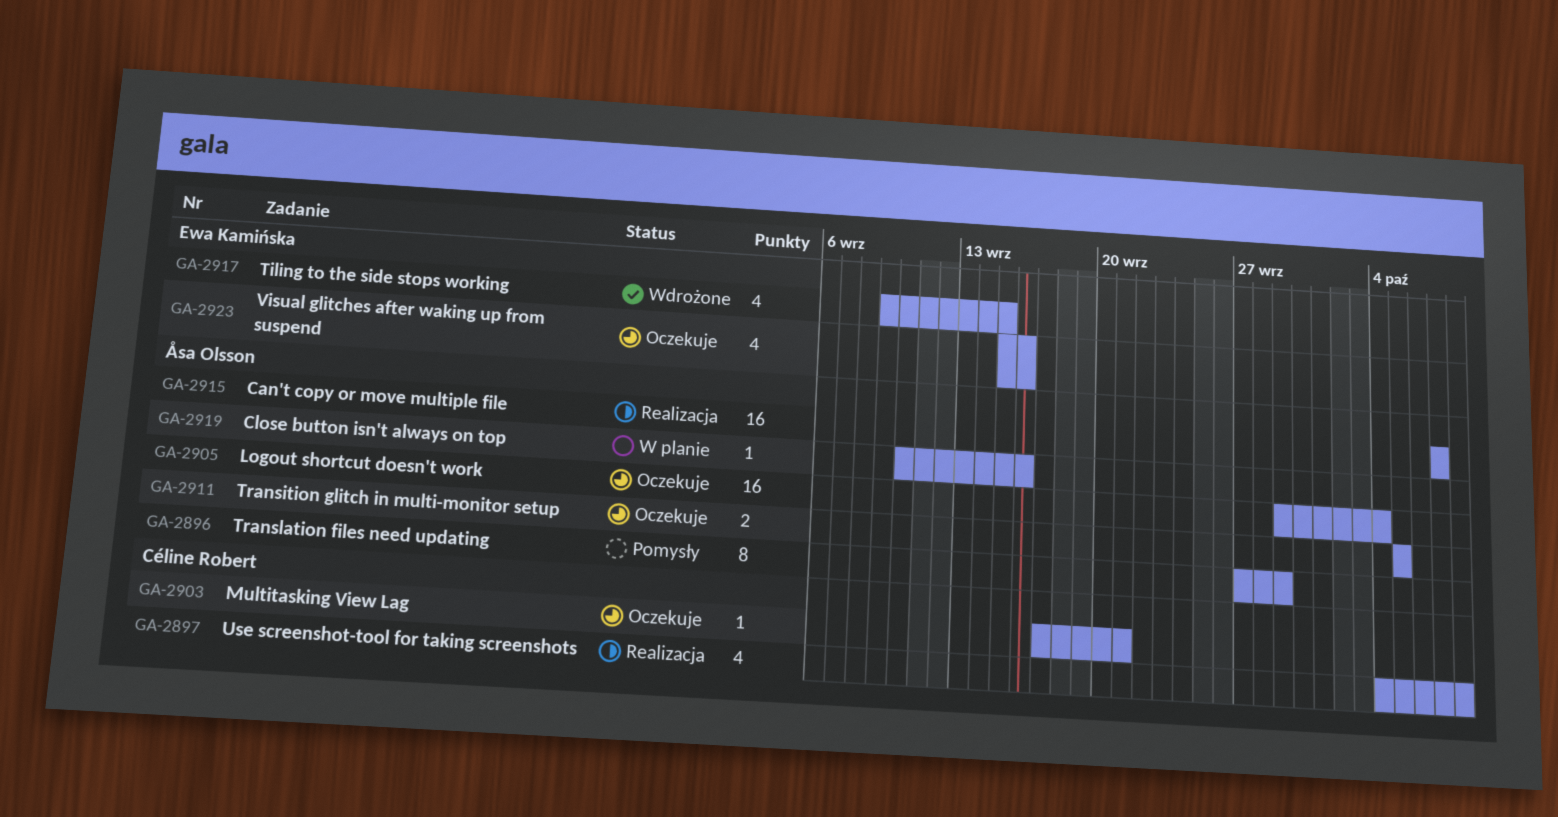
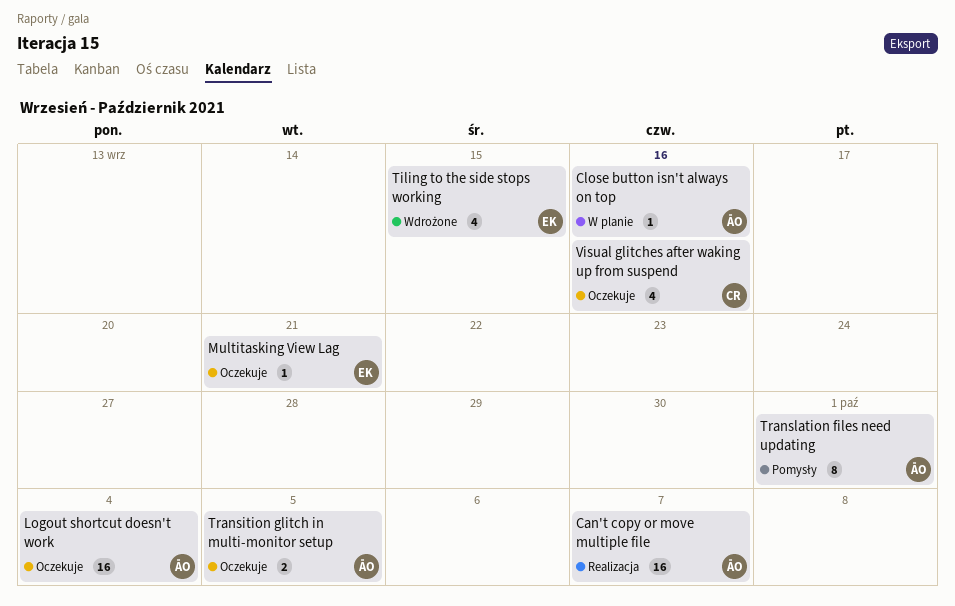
Multitasking View Lag, owner: Céline Robert -> Ewa Kamińska
Translation files need updating, due: Sep 29 -> Oct 1
Use screenshot-tool for taking screenshots: present -> none
Visual glitches after waking up from suspend, owner: Ewa Kamińska -> Céline Robert

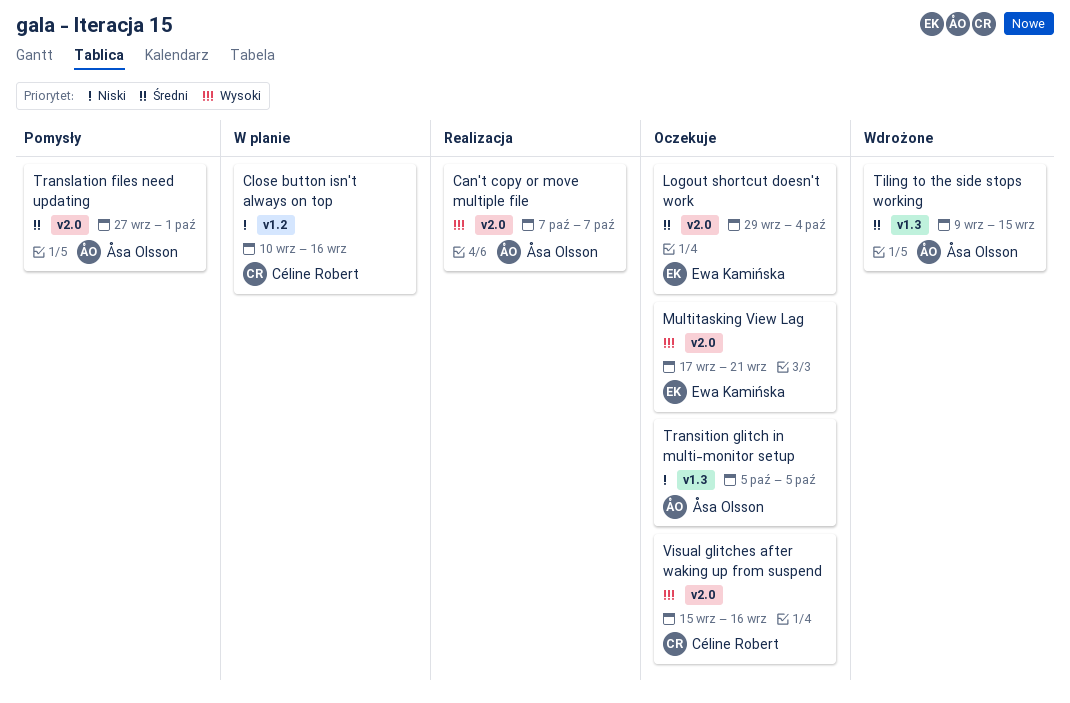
Close button isn't always on top, owner: Åsa Olsson -> Céline Robert
Logout shortcut doesn't work, owner: Åsa Olsson -> Ewa Kamińska
Tiling to the side stops working, owner: Ewa Kamińska -> Åsa Olsson

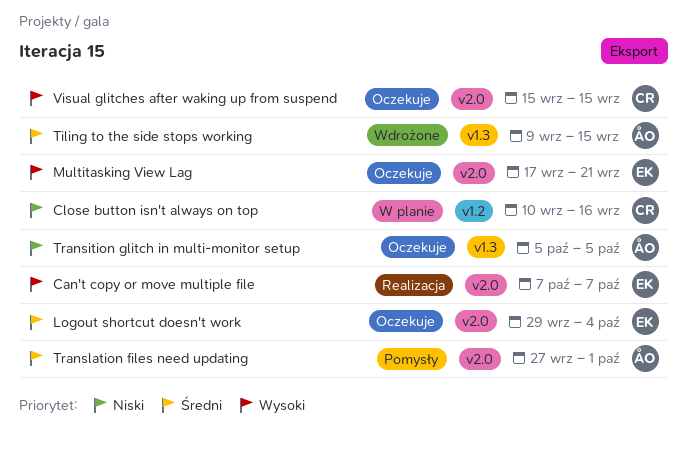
Can't copy or move multiple file, owner: Åsa Olsson -> Ewa Kamińska
Visual glitches after waking up from suspend, due: Sep 16 -> Sep 15

